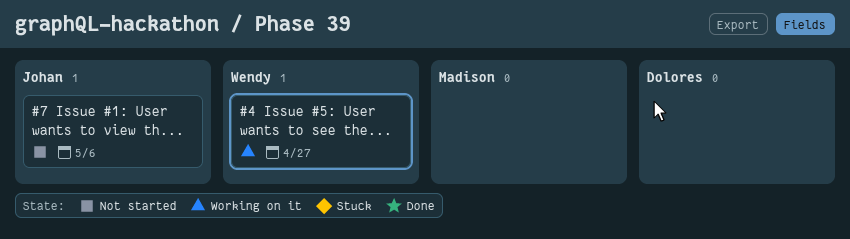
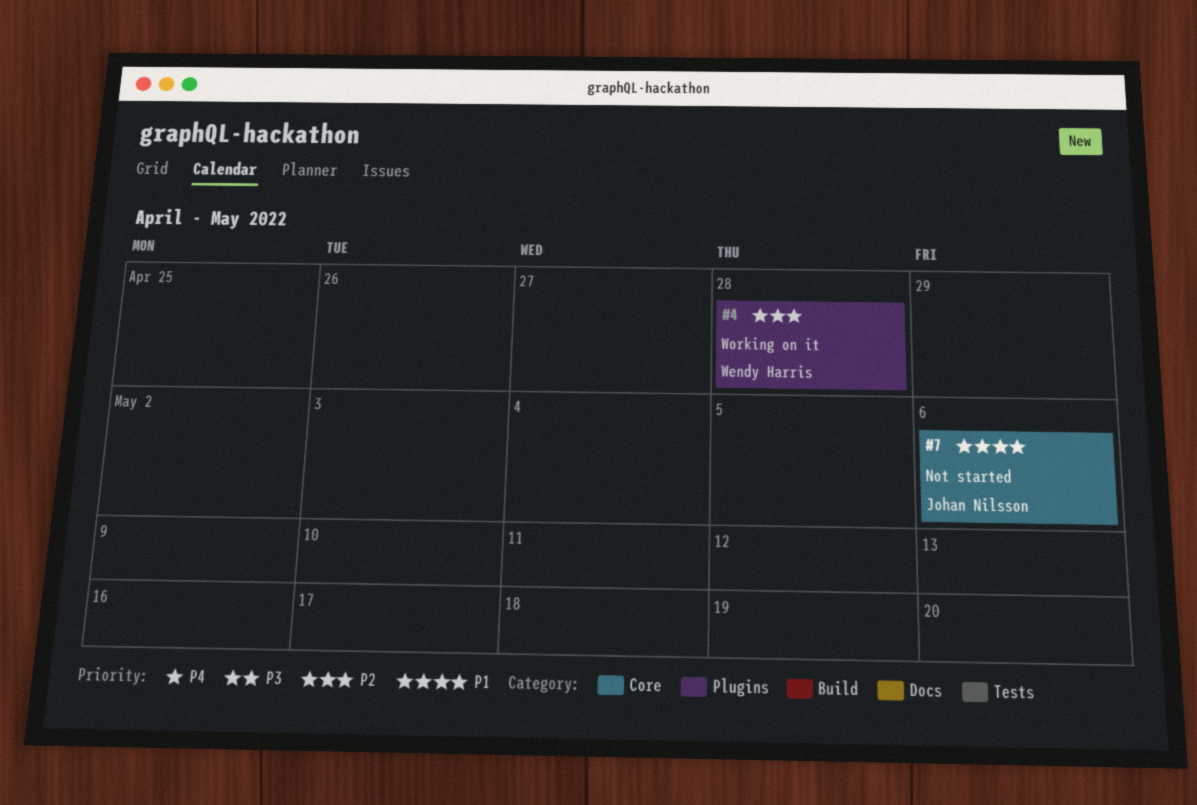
#4, due: Apr 27 -> Apr 28

